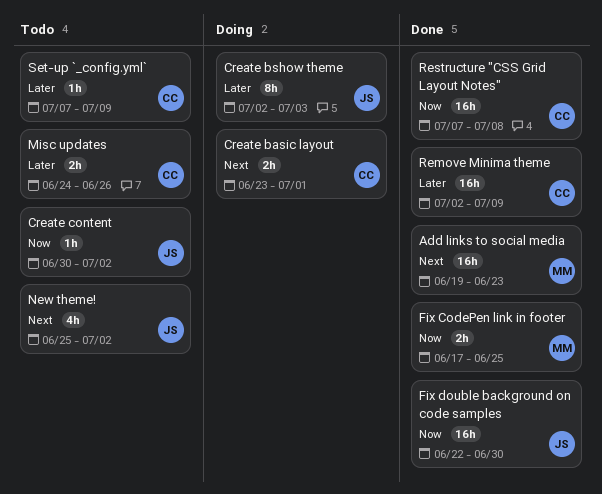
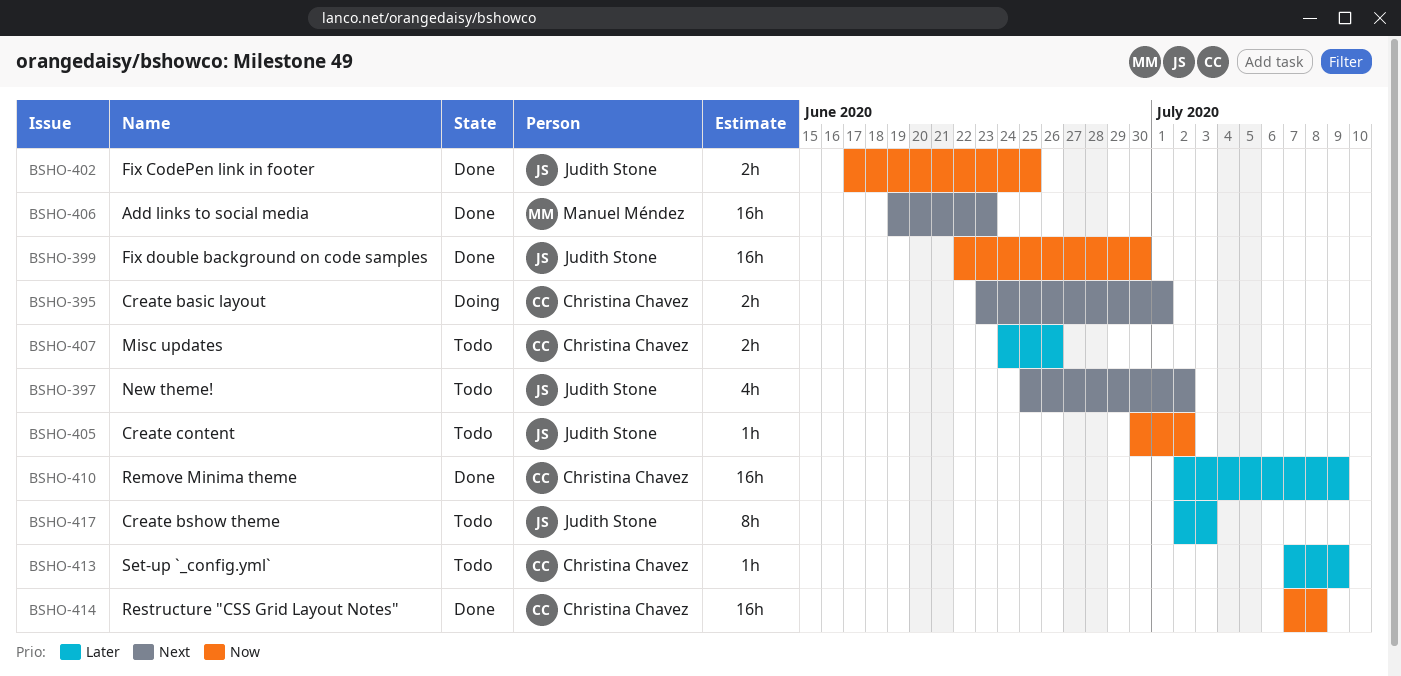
Create bshow theme, status: Doing -> Todo
Fix CodePen link in footer, owner: Manuel Méndez -> Judith Stone

